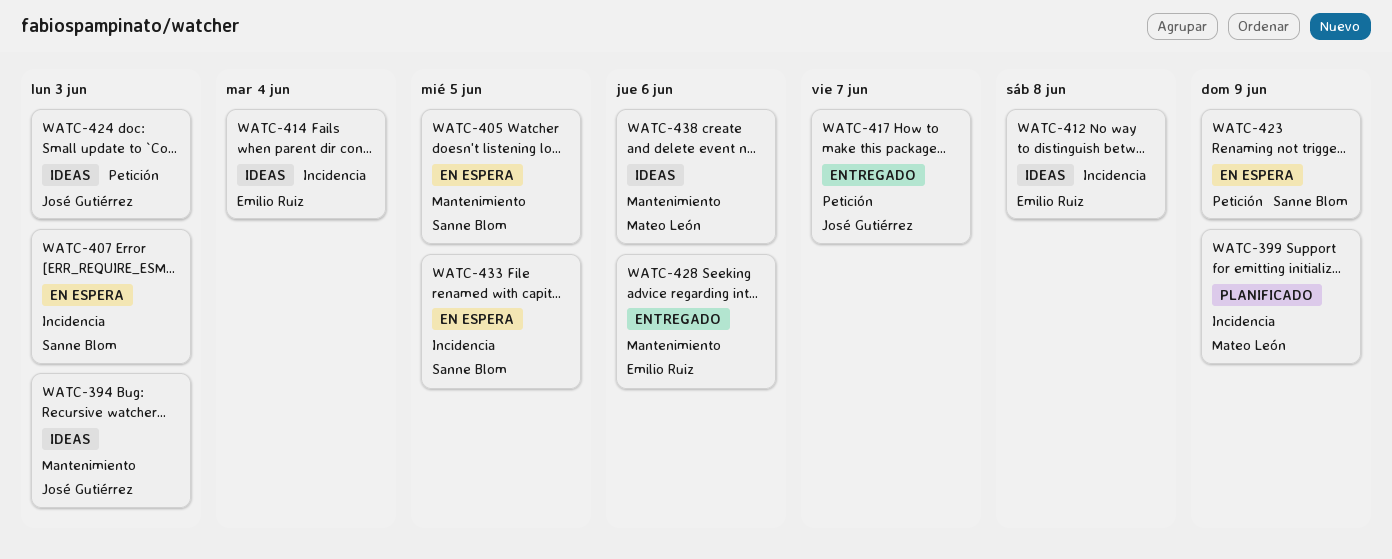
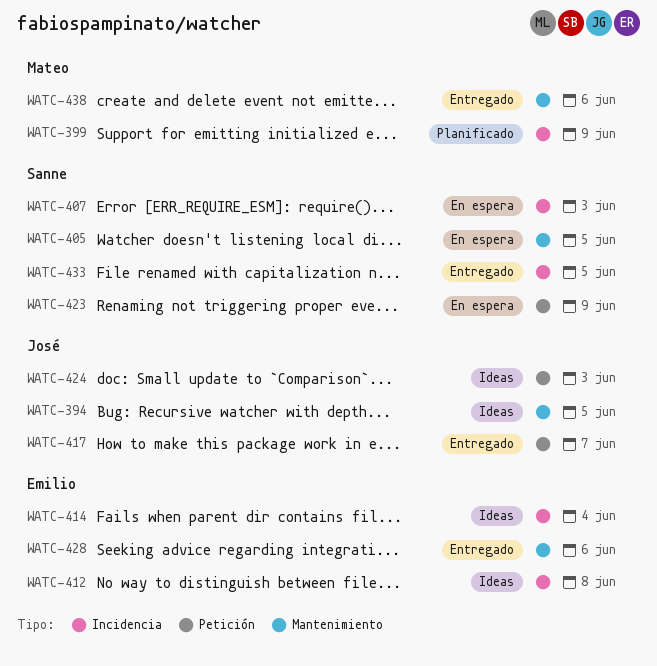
WATC-394, due: Jun 3 -> Jun 5
WATC-433, status: En espera -> Entregado
WATC-438, status: Ideas -> Entregado

